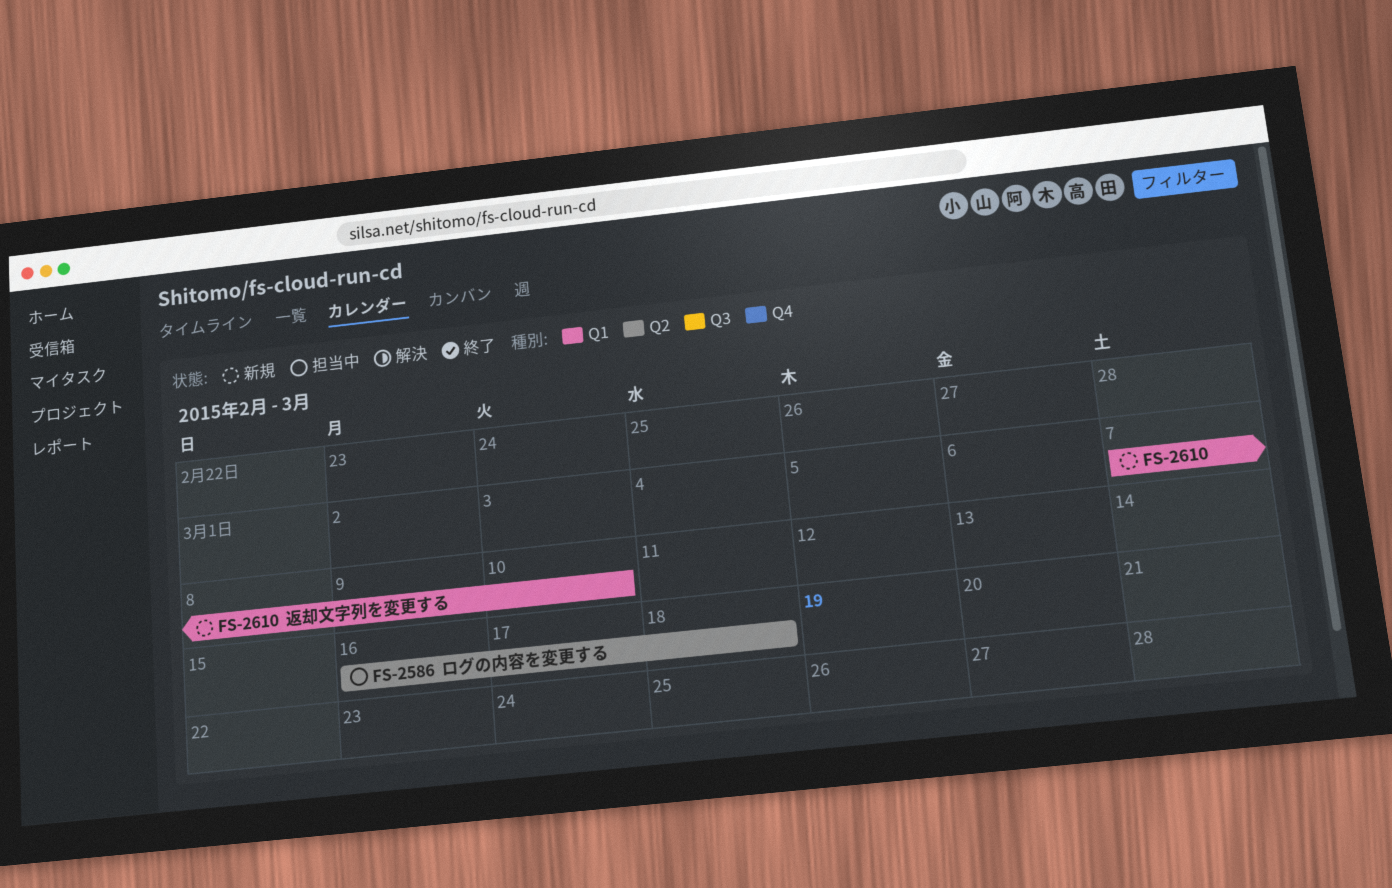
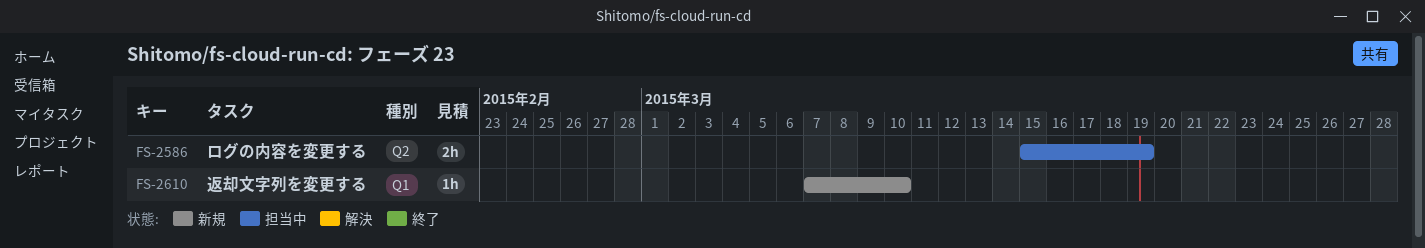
FS-2586, start: Mar 16 -> Mar 15
FS-2586, due: Mar 18 -> Mar 19

